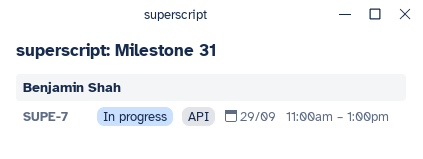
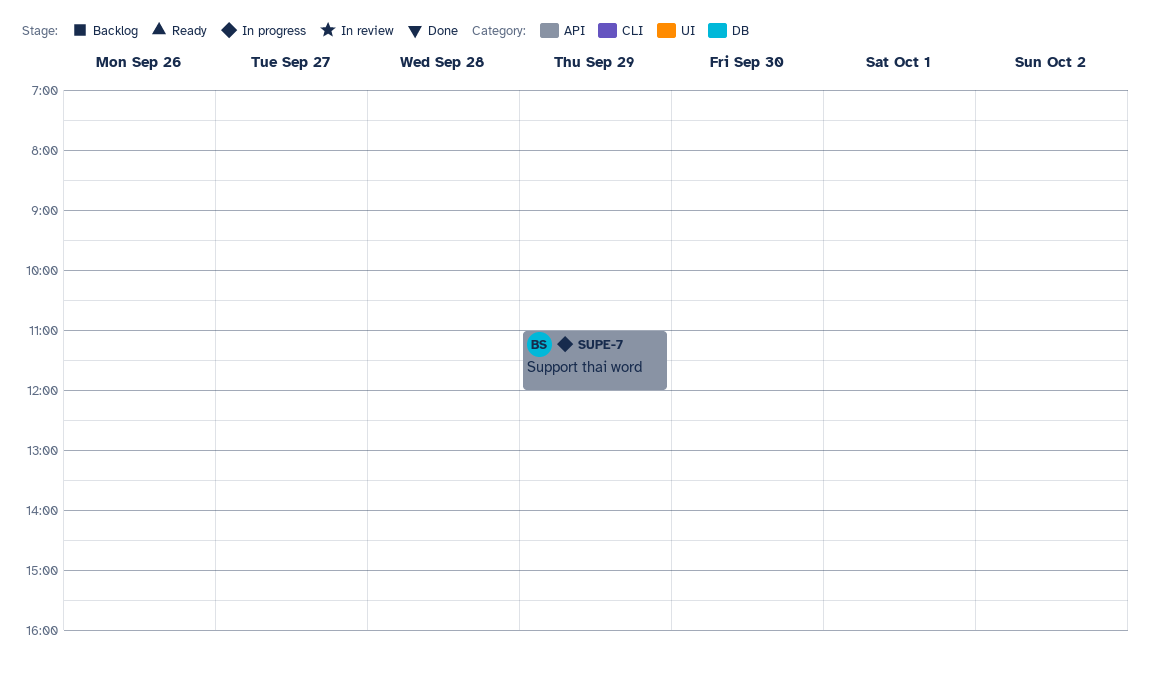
SUPE-7, ends: 13:00 -> 12:00

